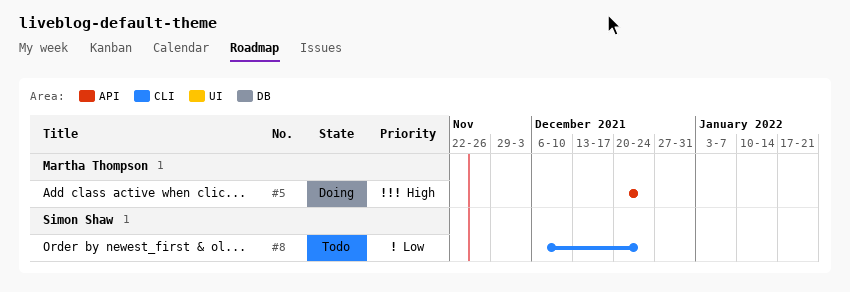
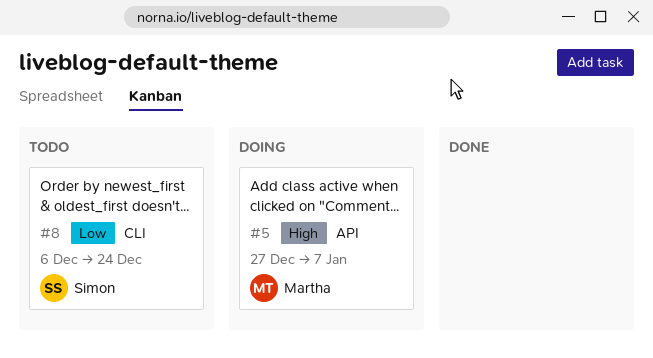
#5, start: Dec 20 -> Dec 27
#5, due: Dec 24 -> Jan 7

